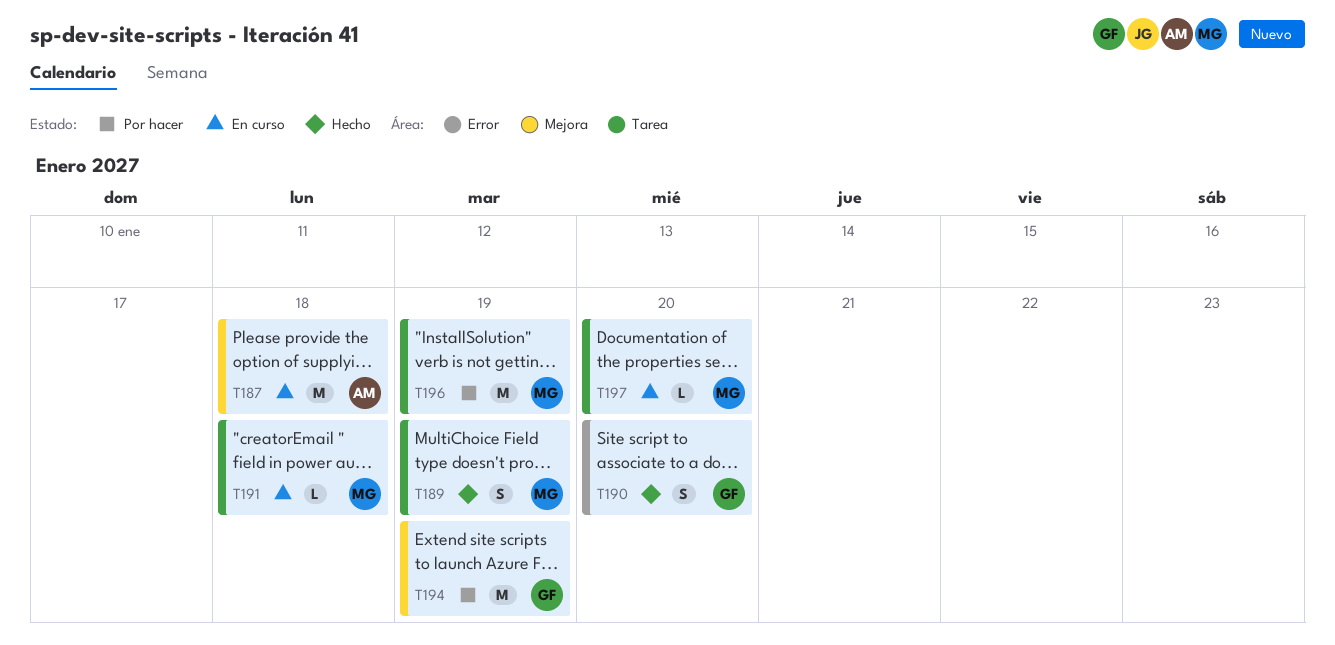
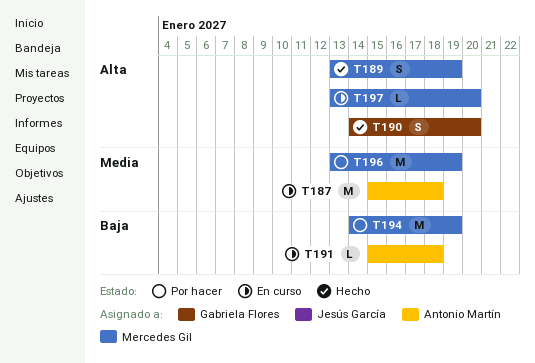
T191, owner: Mercedes Gil -> Antonio Martín
T194, owner: Gabriela Flores -> Mercedes Gil

